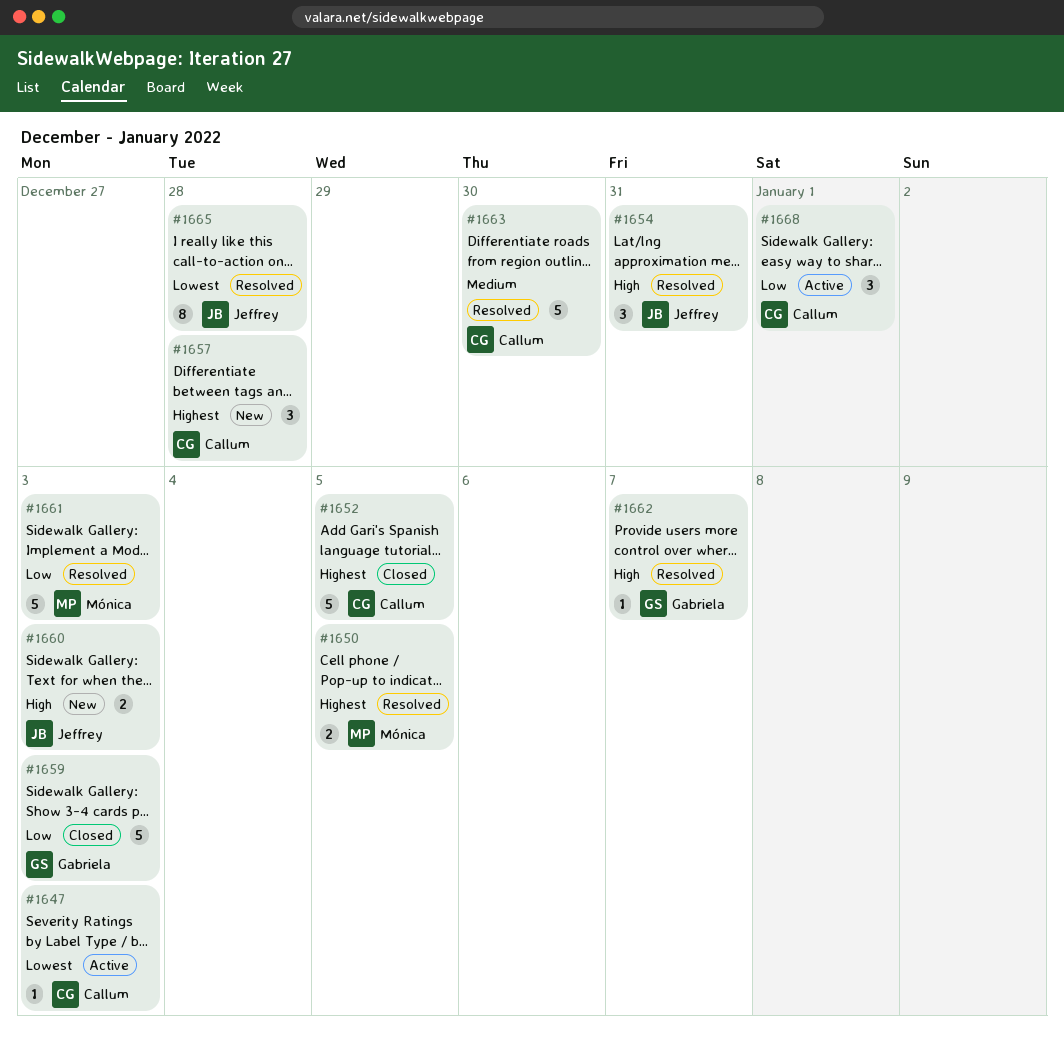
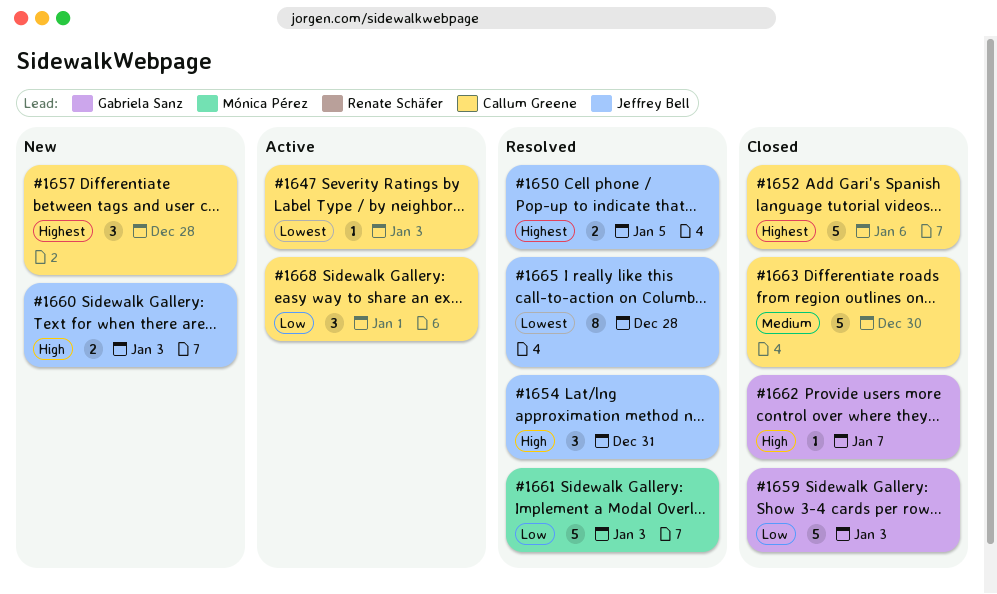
#1650, owner: Mónica Pérez -> Jeffrey Bell
#1652, due: Jan 5 -> Jan 6
#1662, status: Resolved -> Closed
#1663, status: Resolved -> Closed

